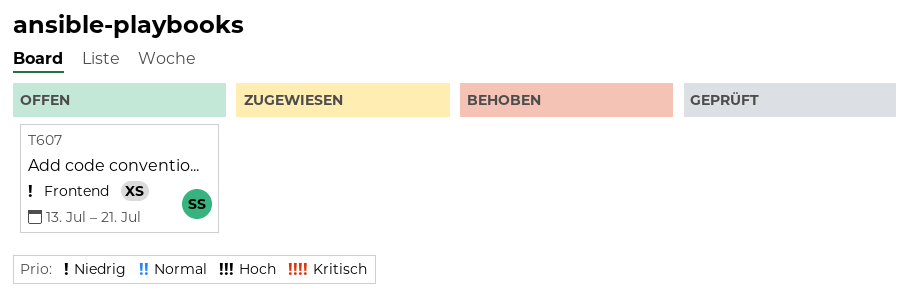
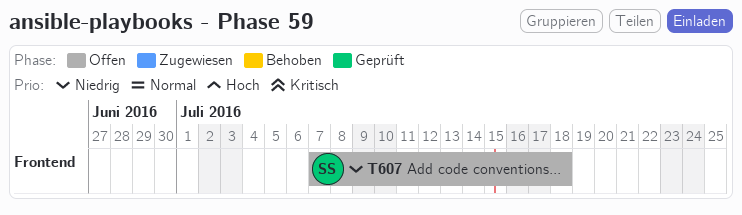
T607, start: Jul 13 -> Jul 7
T607, due: Jul 21 -> Jul 18

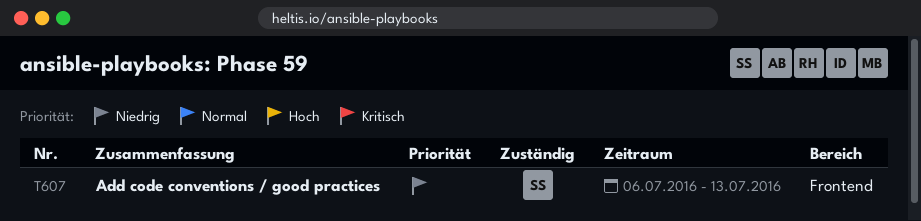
T607, start: Jul 7 -> Jul 6
T607, due: Jul 18 -> Jul 13

